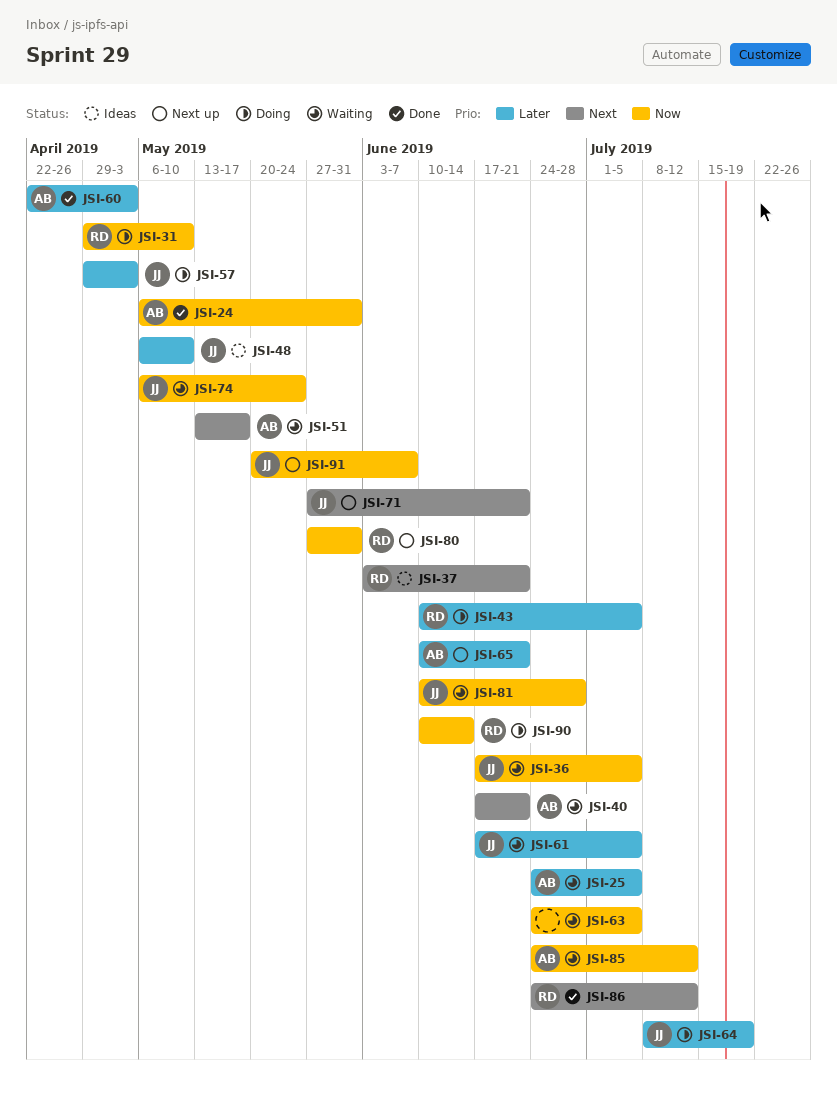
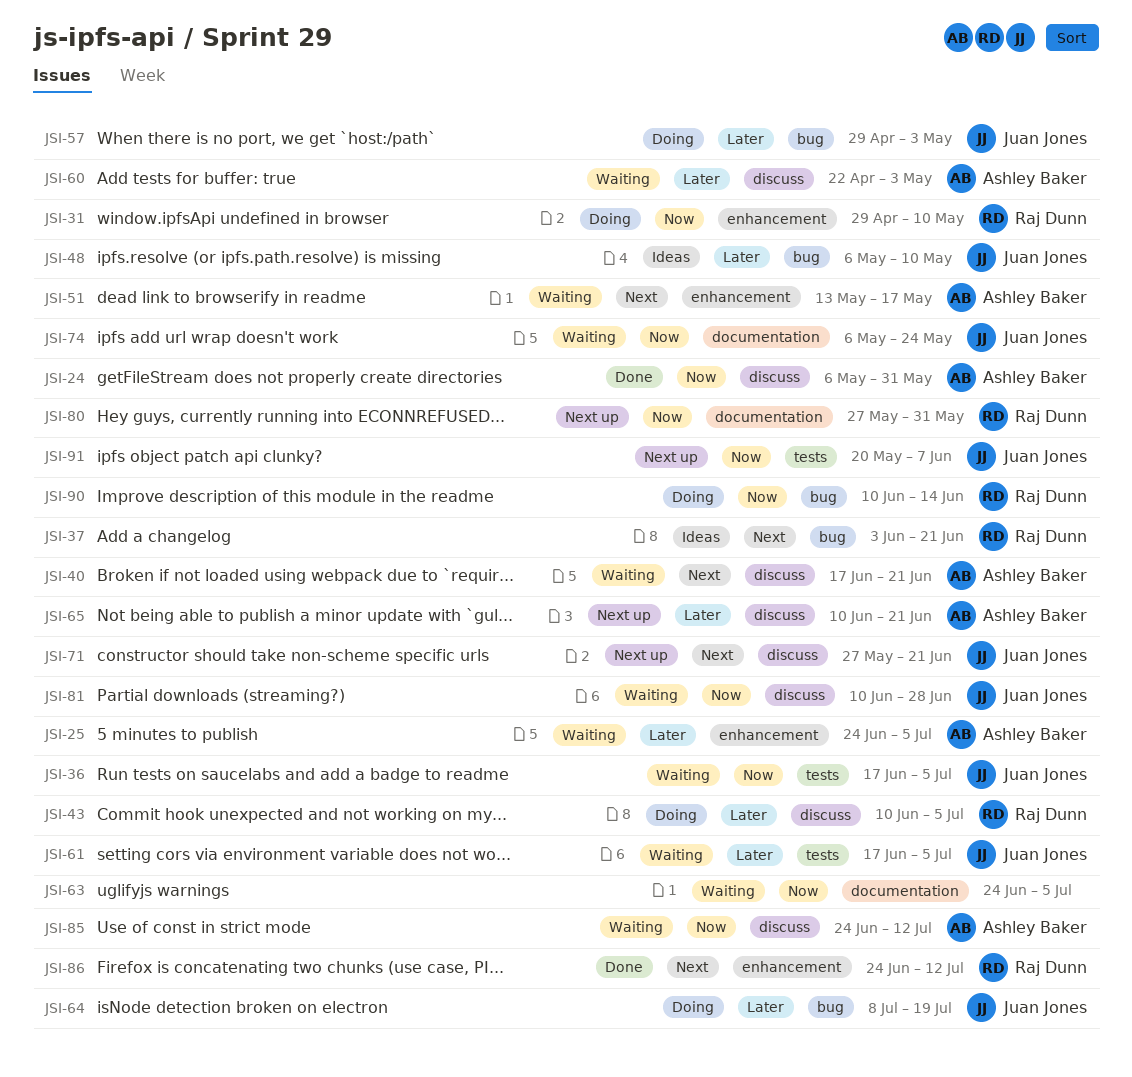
JSI-60, status: Done -> Waiting

